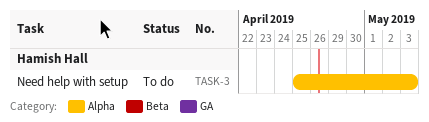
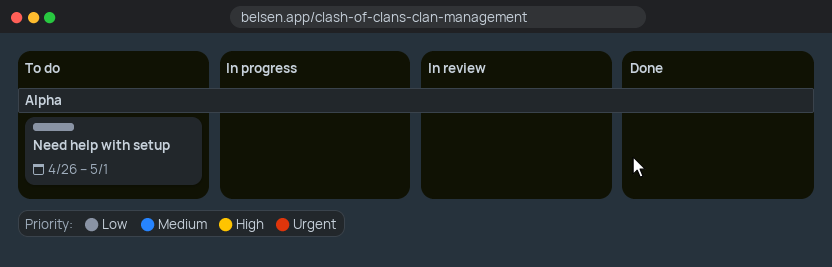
Need help with setup, start: Apr 25 -> Apr 26
Need help with setup, due: May 3 -> May 1

